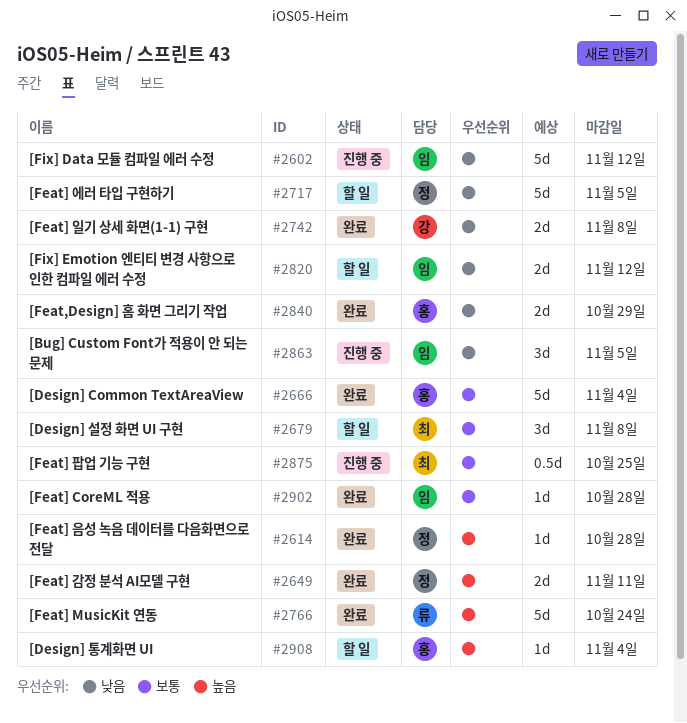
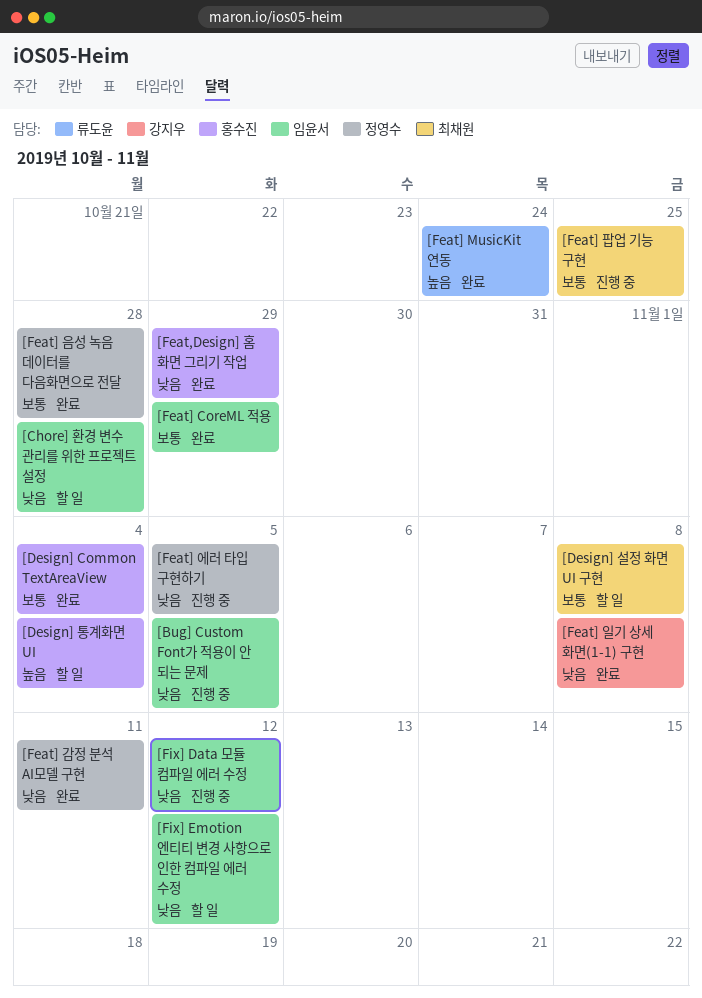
[Chore] 환경 변수 관리를 위한 프로젝트 설정: none -> present
[Feat] CoreML 적용, due: Oct 28 -> Oct 29
[Feat] 감정 분석 AI모델 구현, priority: 높음 -> 낮음
[Feat] 에러 타입 구현하기, status: 할 일 -> 진행 중
[Feat] 음성 녹음 데이터를 다음화면으로 전달, priority: 높음 -> 보통

